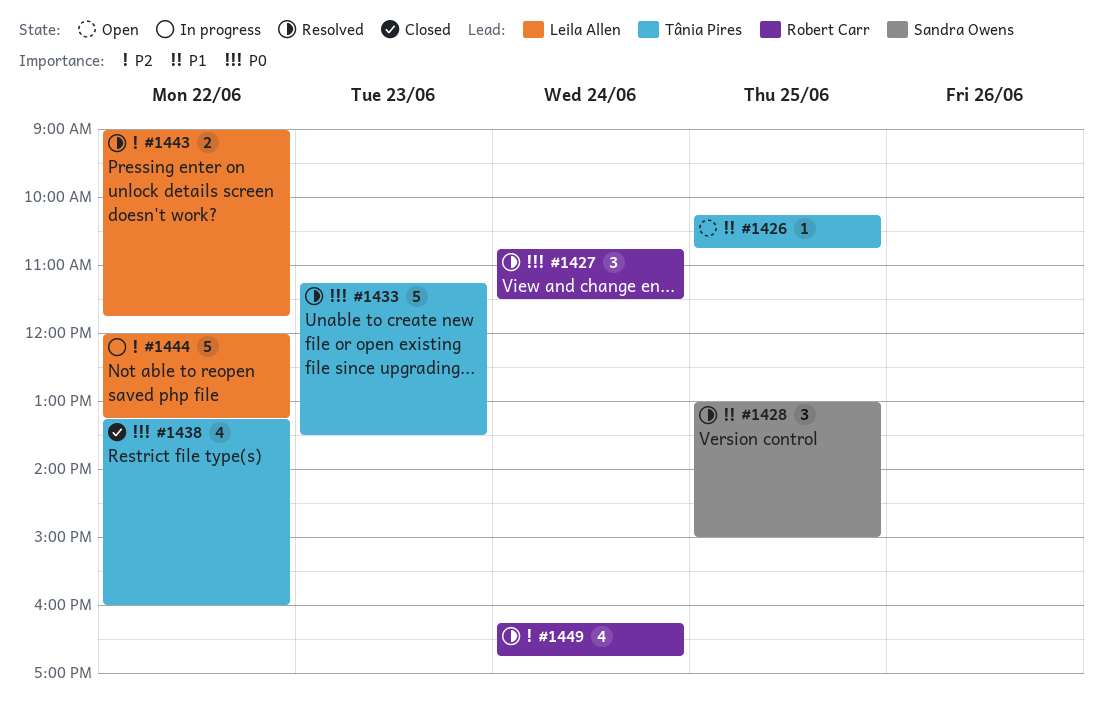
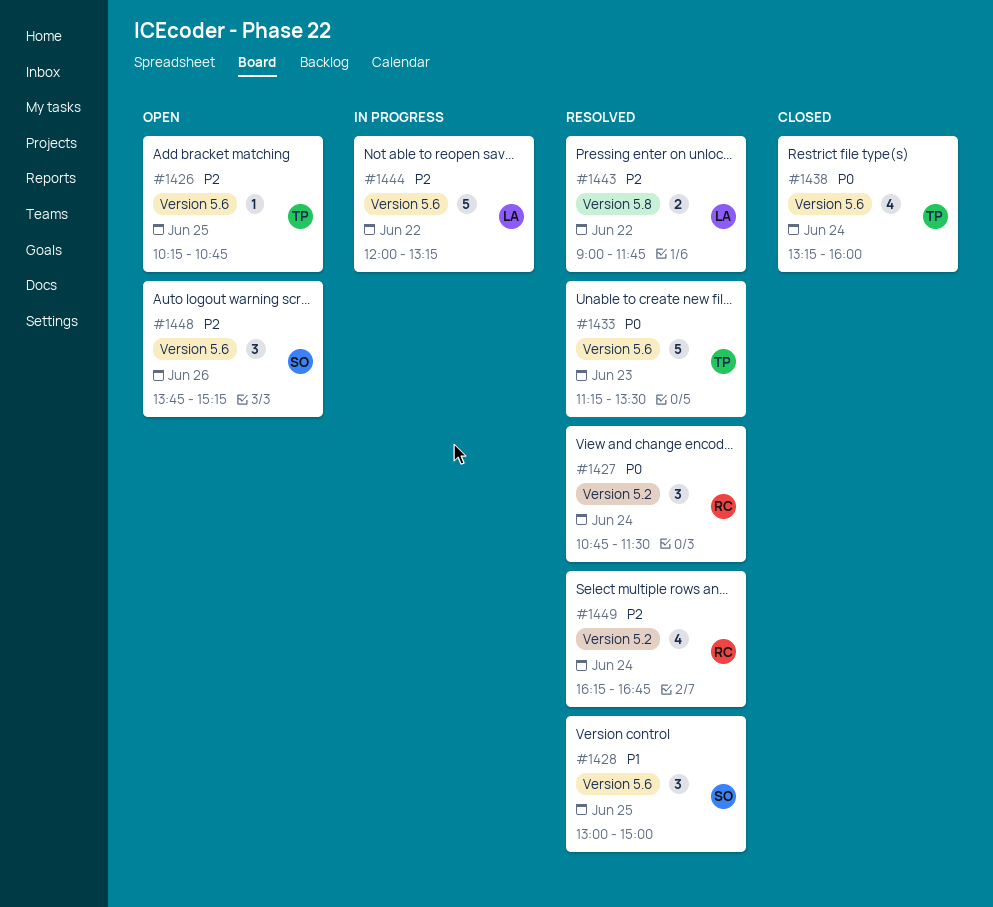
#1426, priority: P1 -> P2
#1438, day: Jun 22 -> Jun 24
#1448: none -> present

